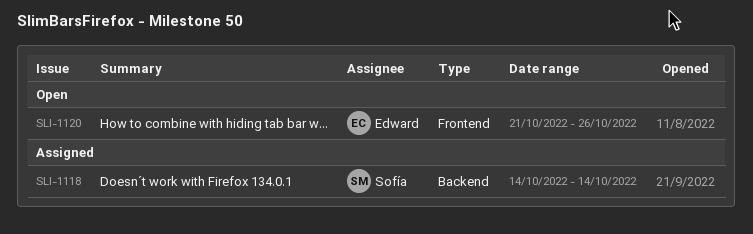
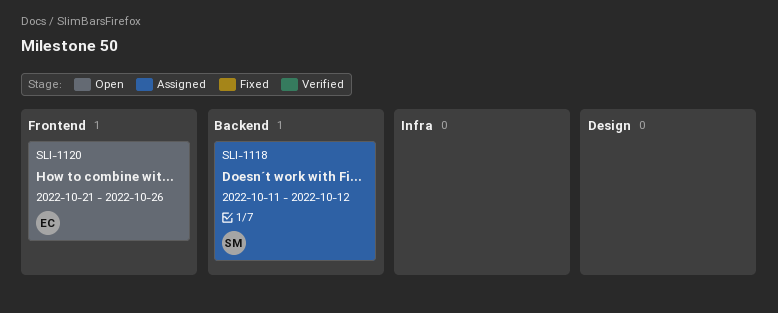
SLI-1118, start: Oct 14 -> Oct 11
SLI-1118, due: Oct 14 -> Oct 12

